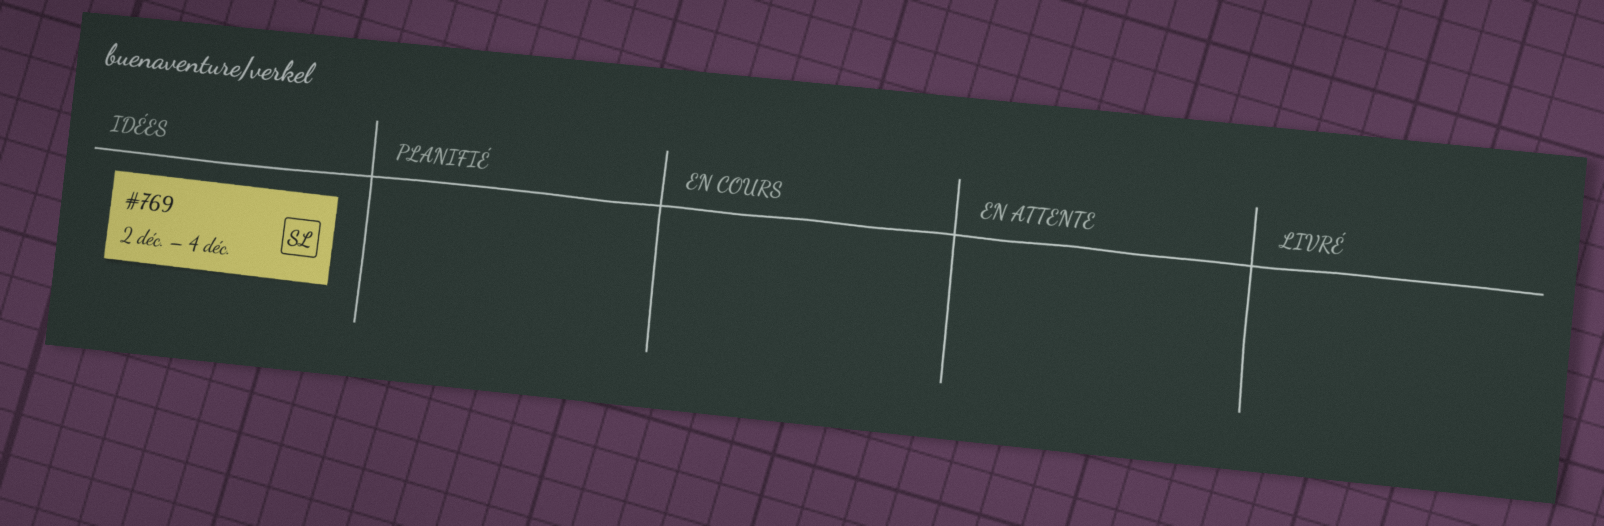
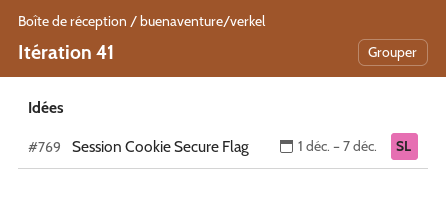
#769, start: Dec 2 -> Dec 1
#769, due: Dec 4 -> Dec 7

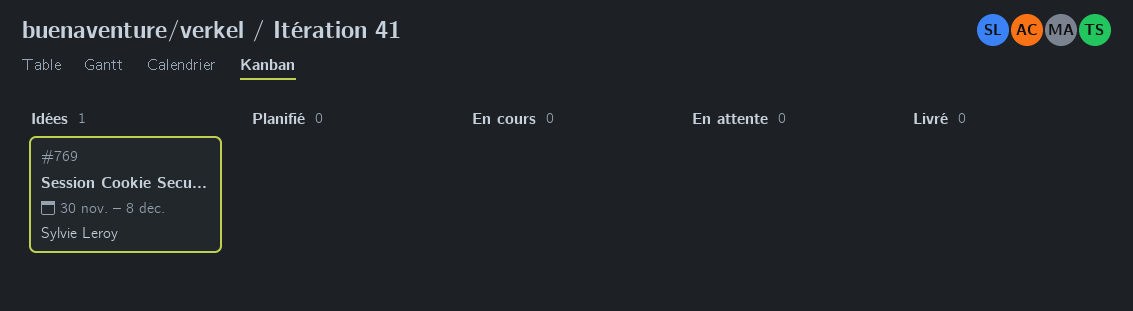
#769, start: Dec 1 -> Nov 30
#769, due: Dec 7 -> Dec 8

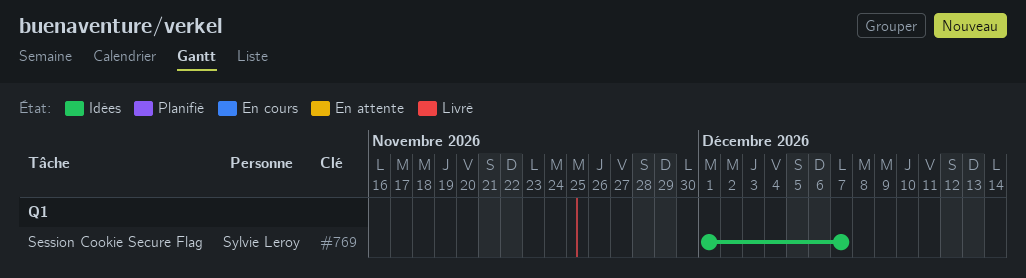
#769, start: Nov 30 -> Dec 1
#769, due: Dec 8 -> Dec 7

